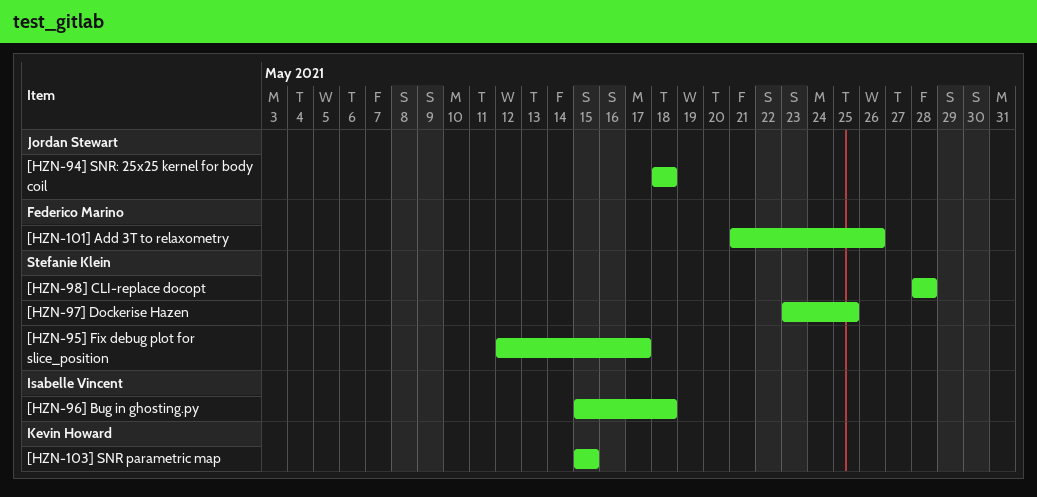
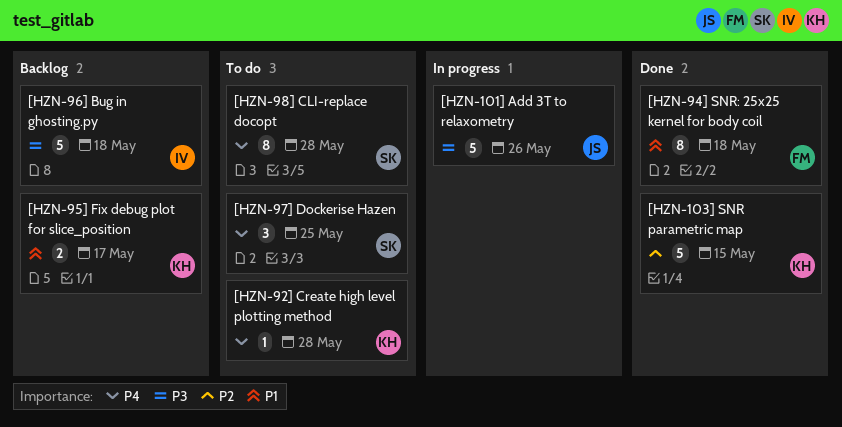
[HZN-101] Add 3T to relaxometry, owner: Federico Marino -> Jordan Stewart
[HZN-92] Create high level plotting method: none -> present
[HZN-94] SNR: 25x25 kernel for body coil, owner: Jordan Stewart -> Federico Marino
[HZN-95] Fix debug plot for slice_position, owner: Stefanie Klein -> Kevin Howard

